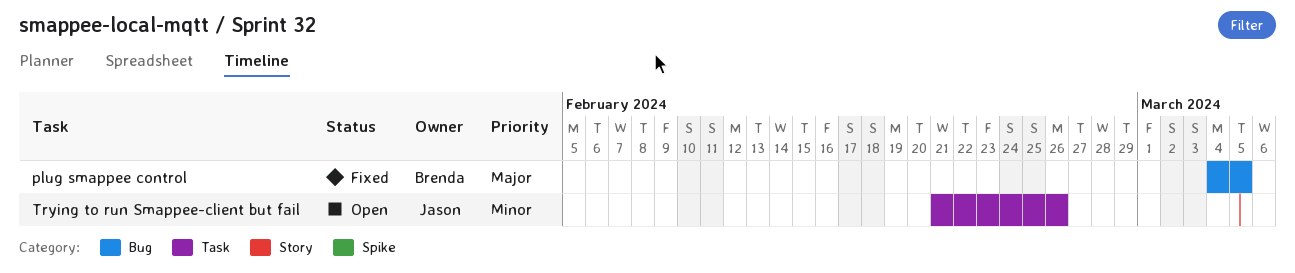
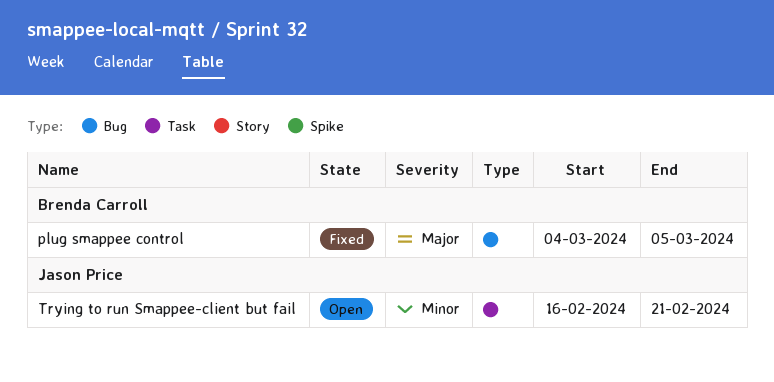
Trying to run Smappee-client but fail, start: Feb 21 -> Feb 16
Trying to run Smappee-client but fail, due: Feb 26 -> Feb 21

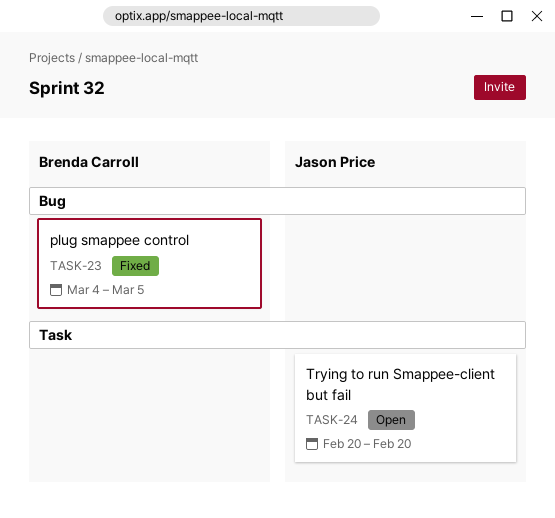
Trying to run Smappee-client but fail, start: Feb 16 -> Feb 20
Trying to run Smappee-client but fail, due: Feb 21 -> Feb 20

